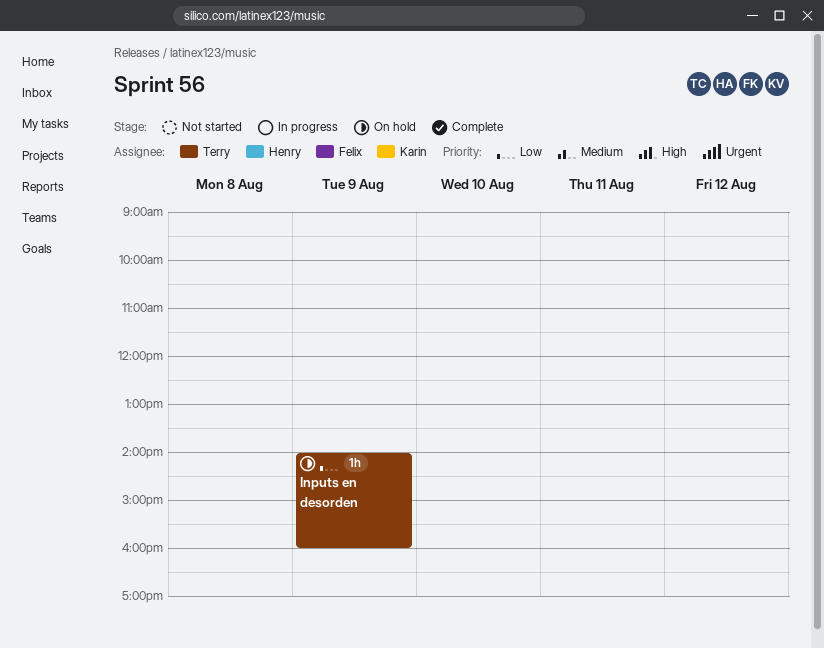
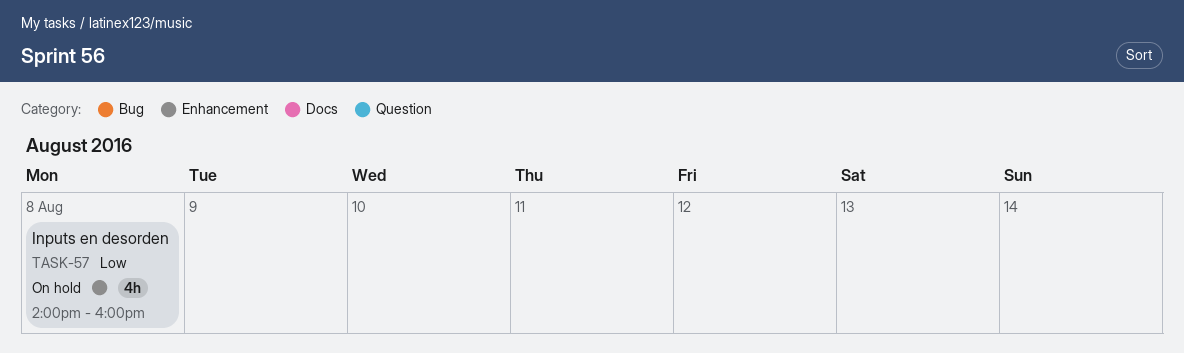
Inputs en desorden, estimate: 1h -> 4h
Inputs en desorden, day: Aug 9 -> Aug 8

